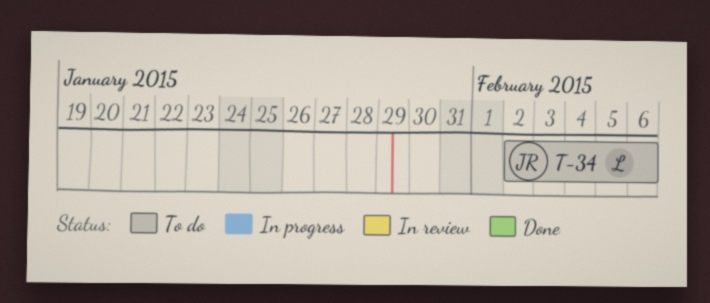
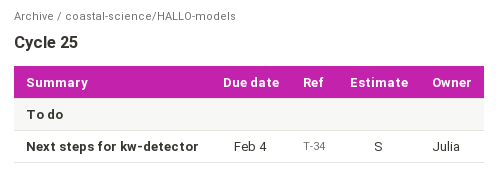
T-34, estimate: L -> S
T-34, due: Feb 6 -> Feb 4

